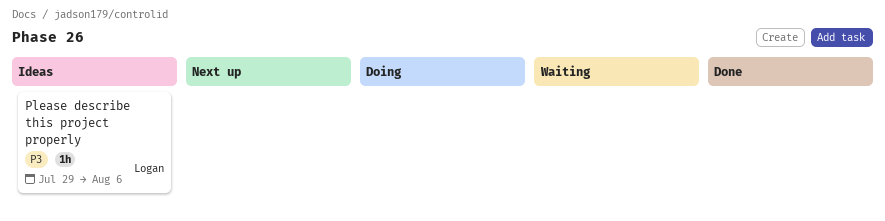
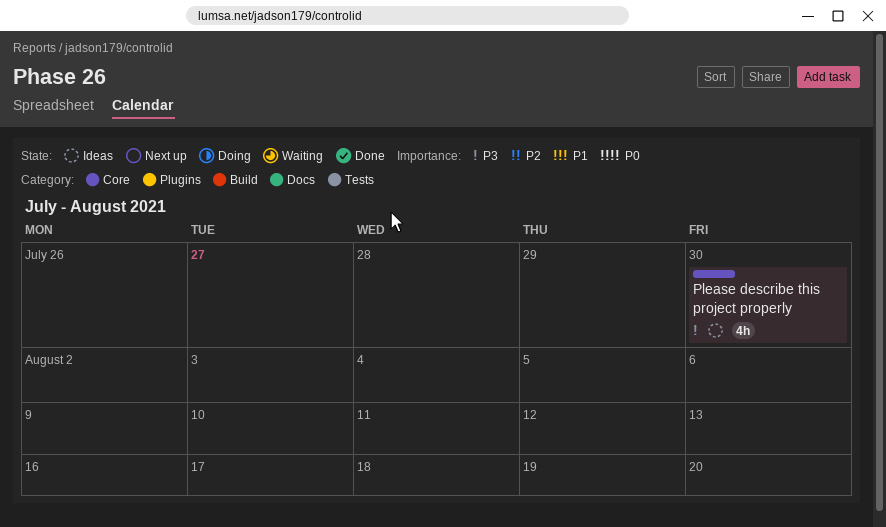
Please describe this project properly, estimate: 1h -> 4h
Please describe this project properly, due: Aug 6 -> Jul 30

